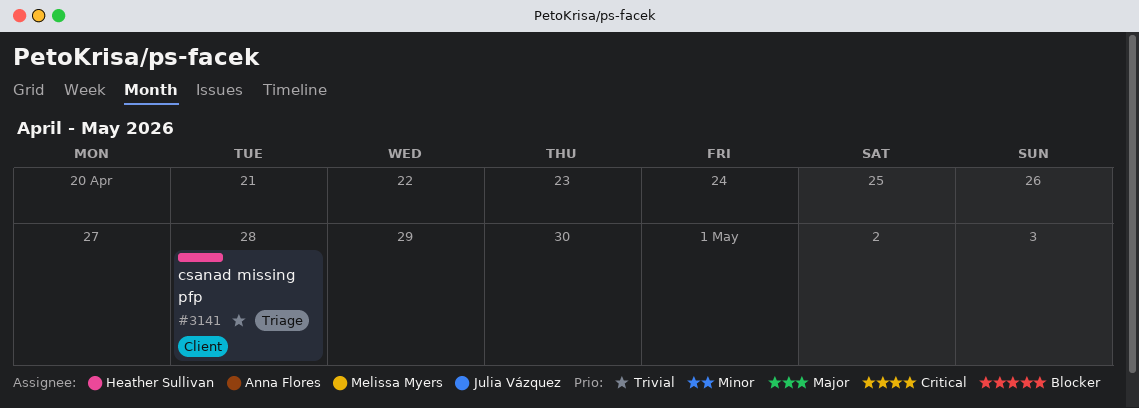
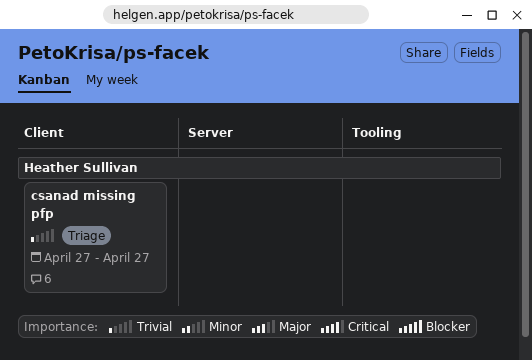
csanad missing pfp, due: Apr 28 -> Apr 27

